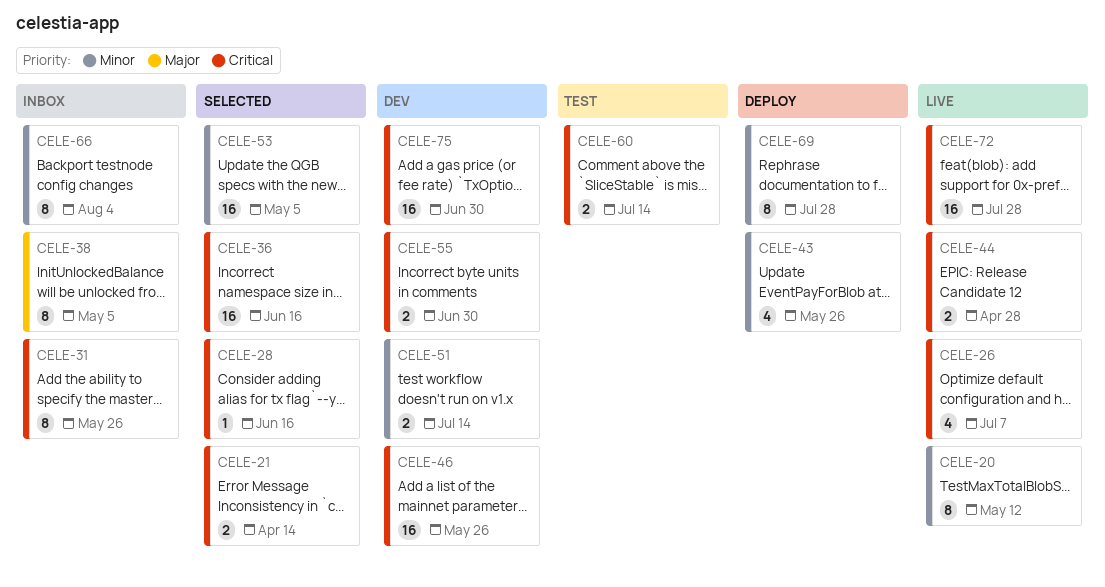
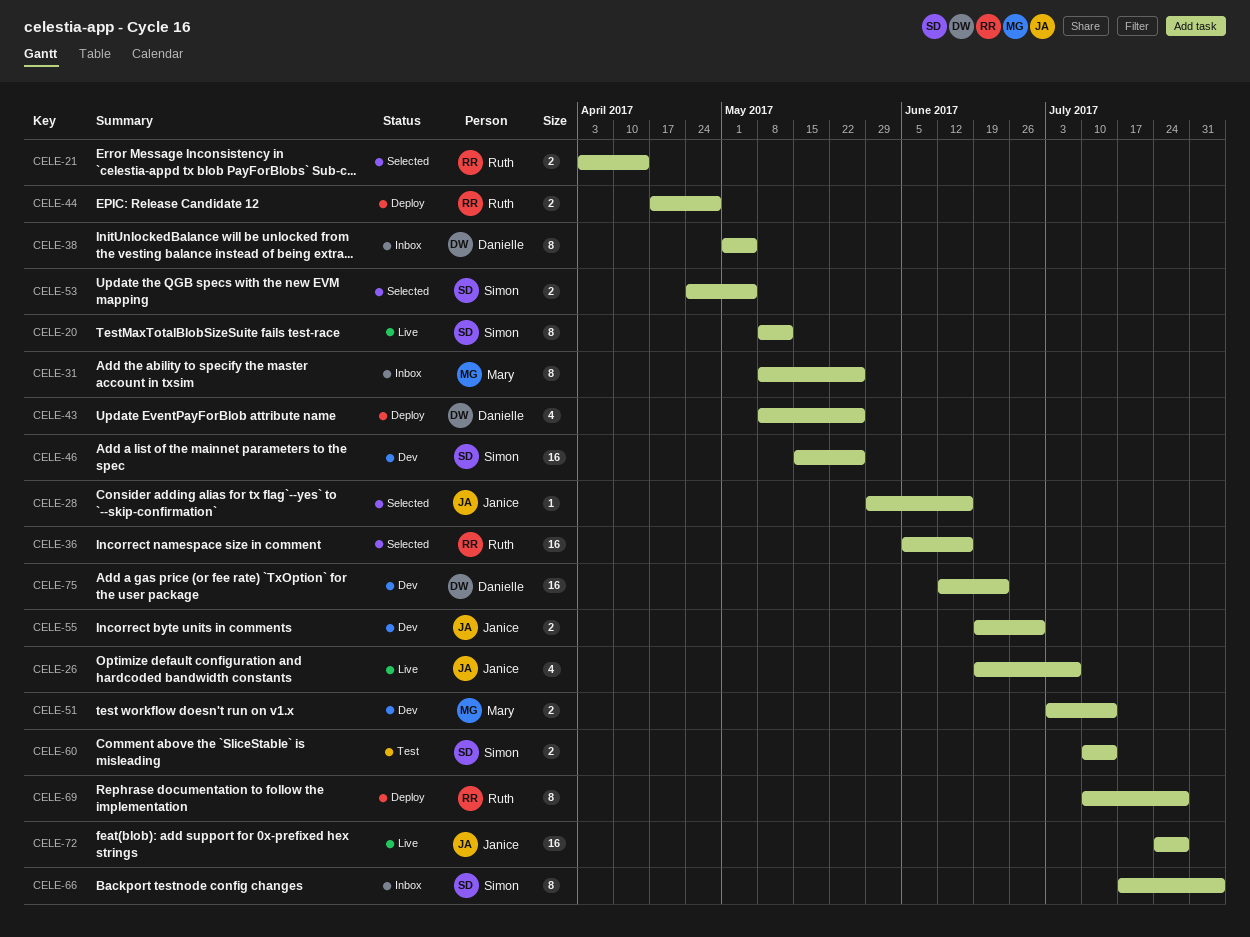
CELE-44, status: Live -> Deploy
CELE-53, estimate: 16 -> 2
CELE-75, due: Jun 30 -> Jun 23

